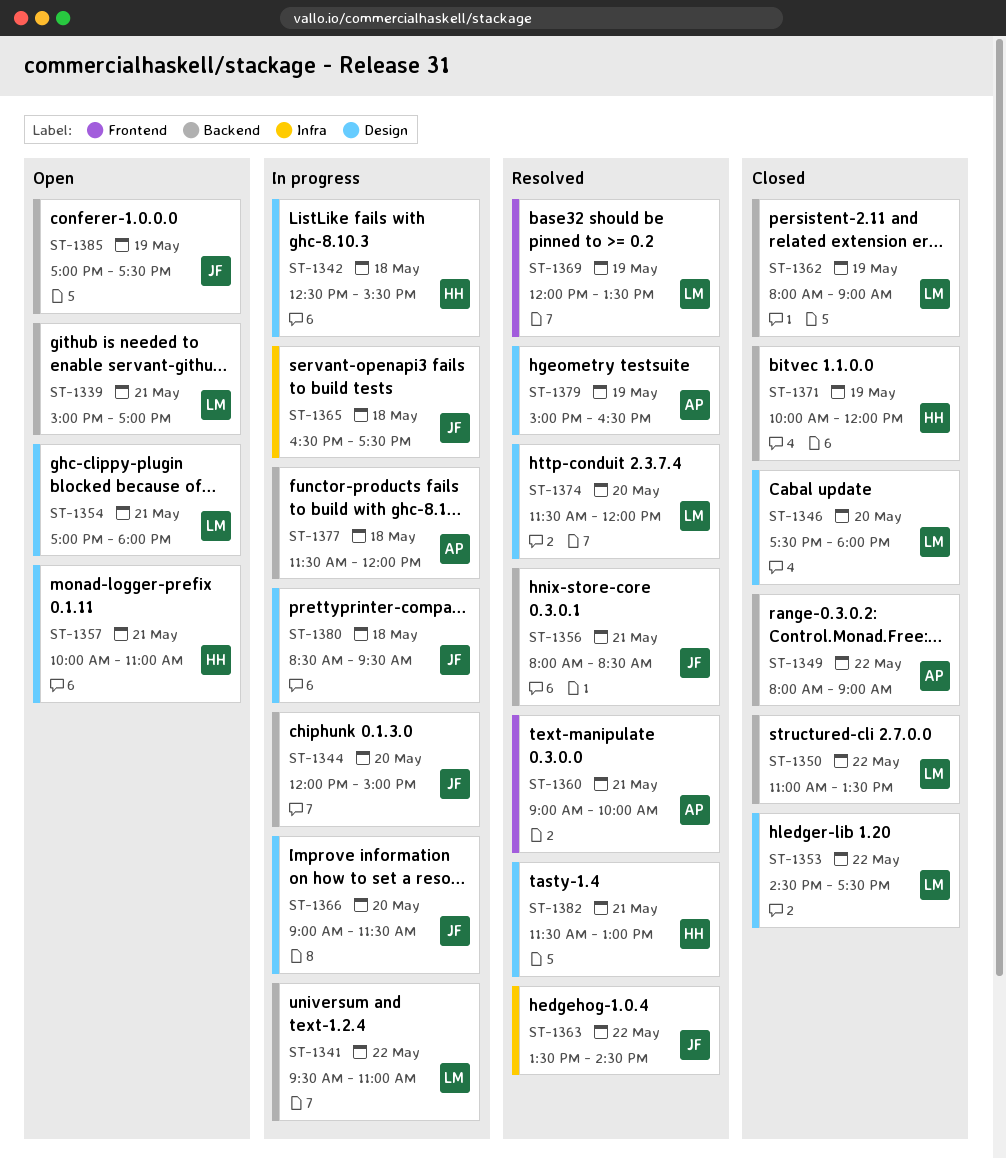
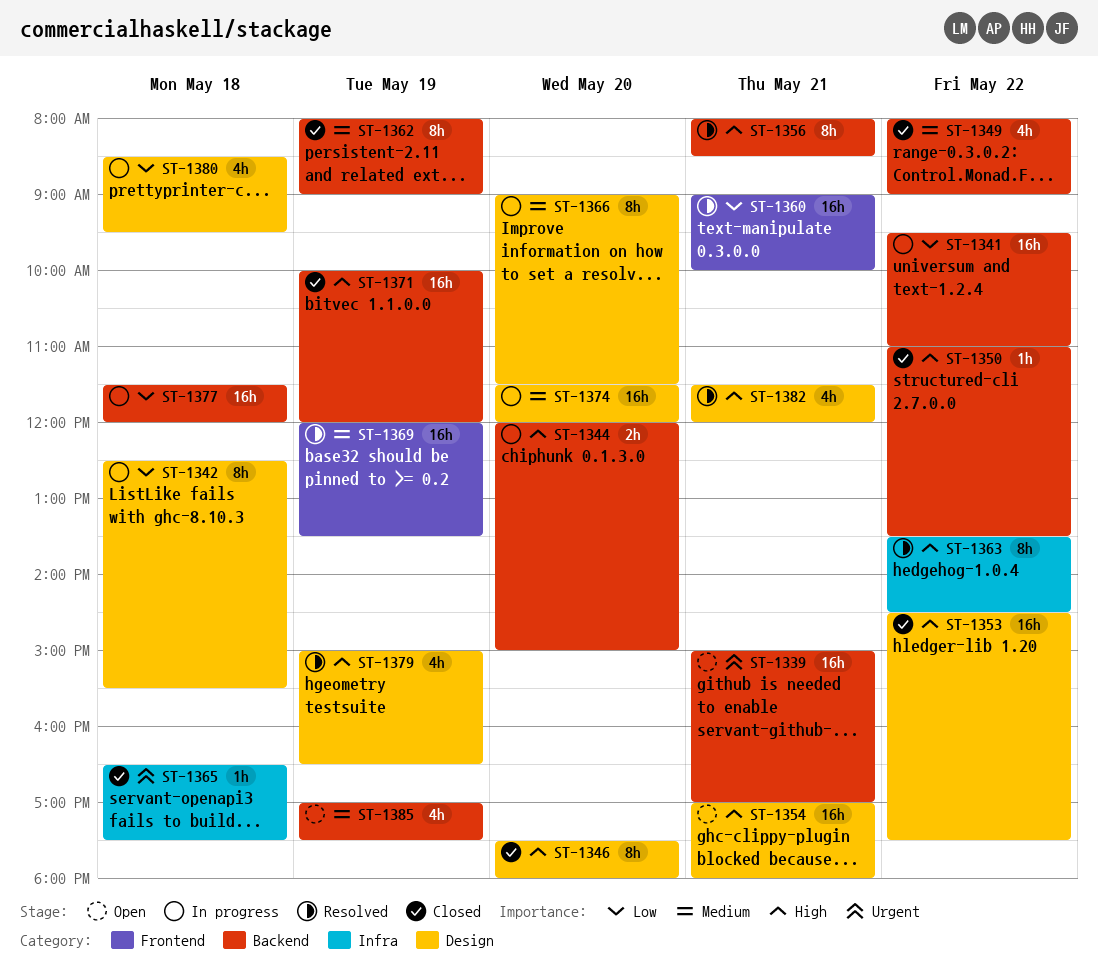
ST-1357: present -> none
ST-1365, status: In progress -> Closed
ST-1374, status: Resolved -> In progress
ST-1382, ends: 13:00 -> 12:00

